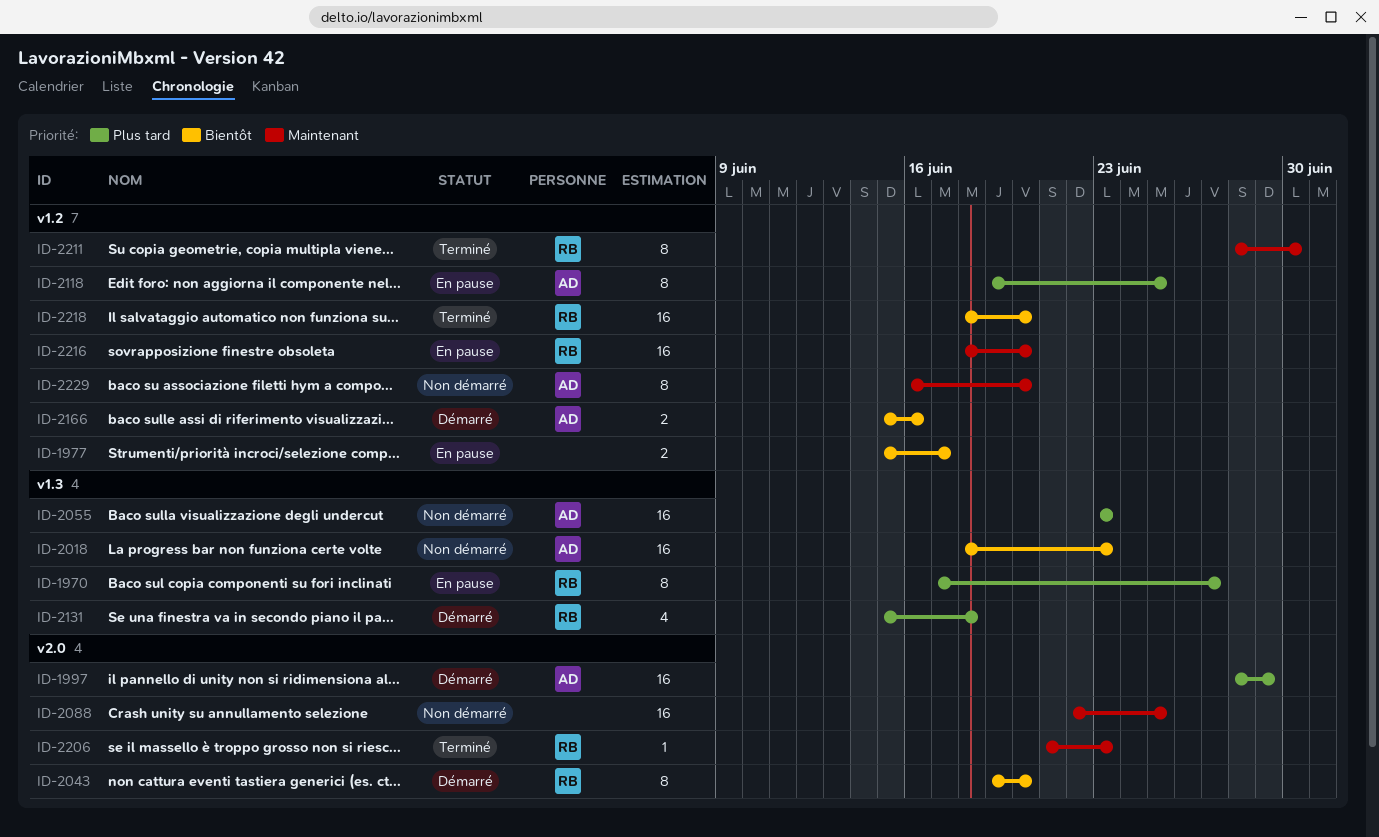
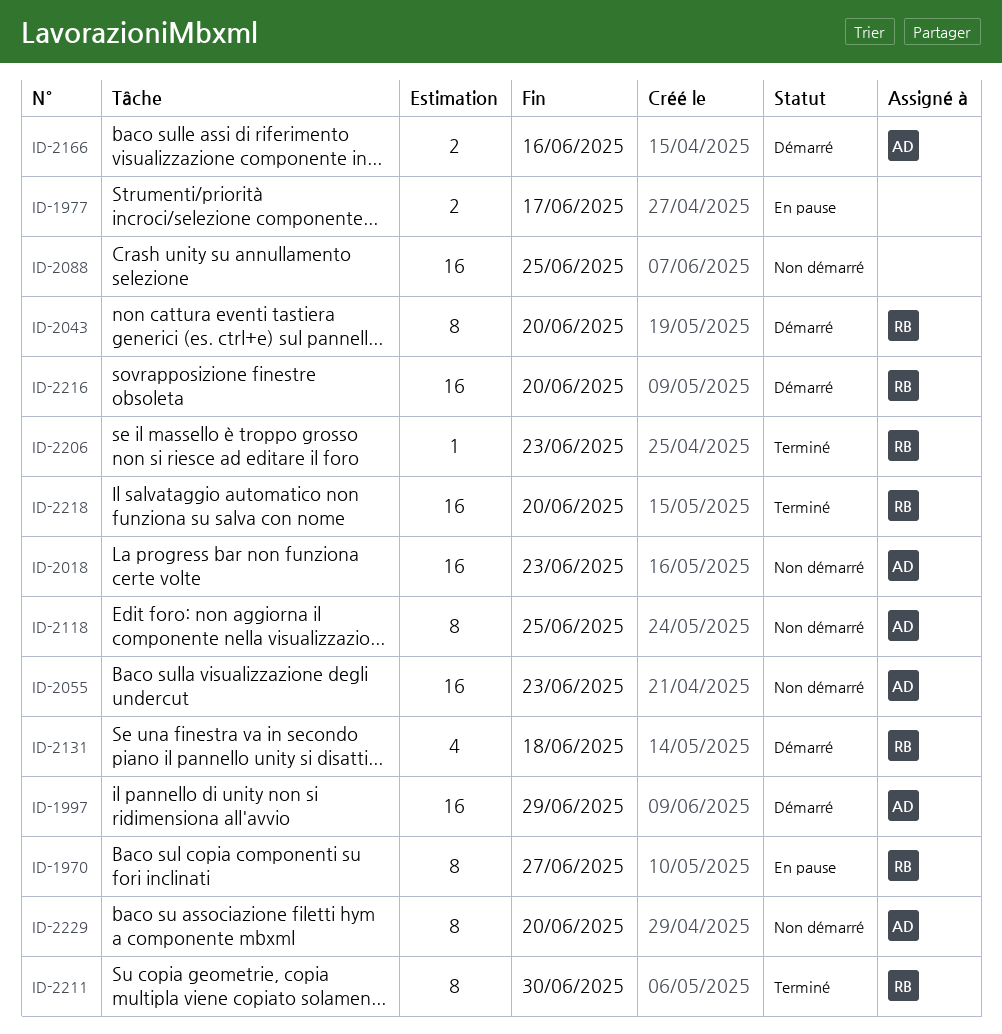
ID-2118, status: En pause -> Non démarré
ID-2216, status: En pause -> Démarré

